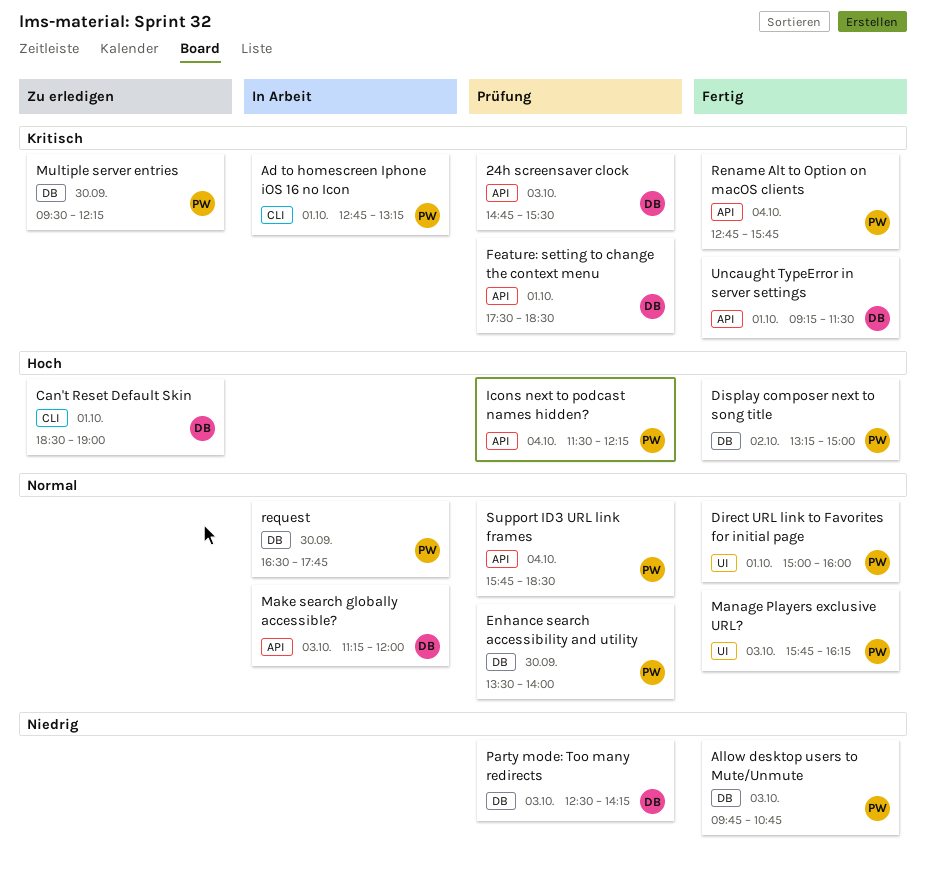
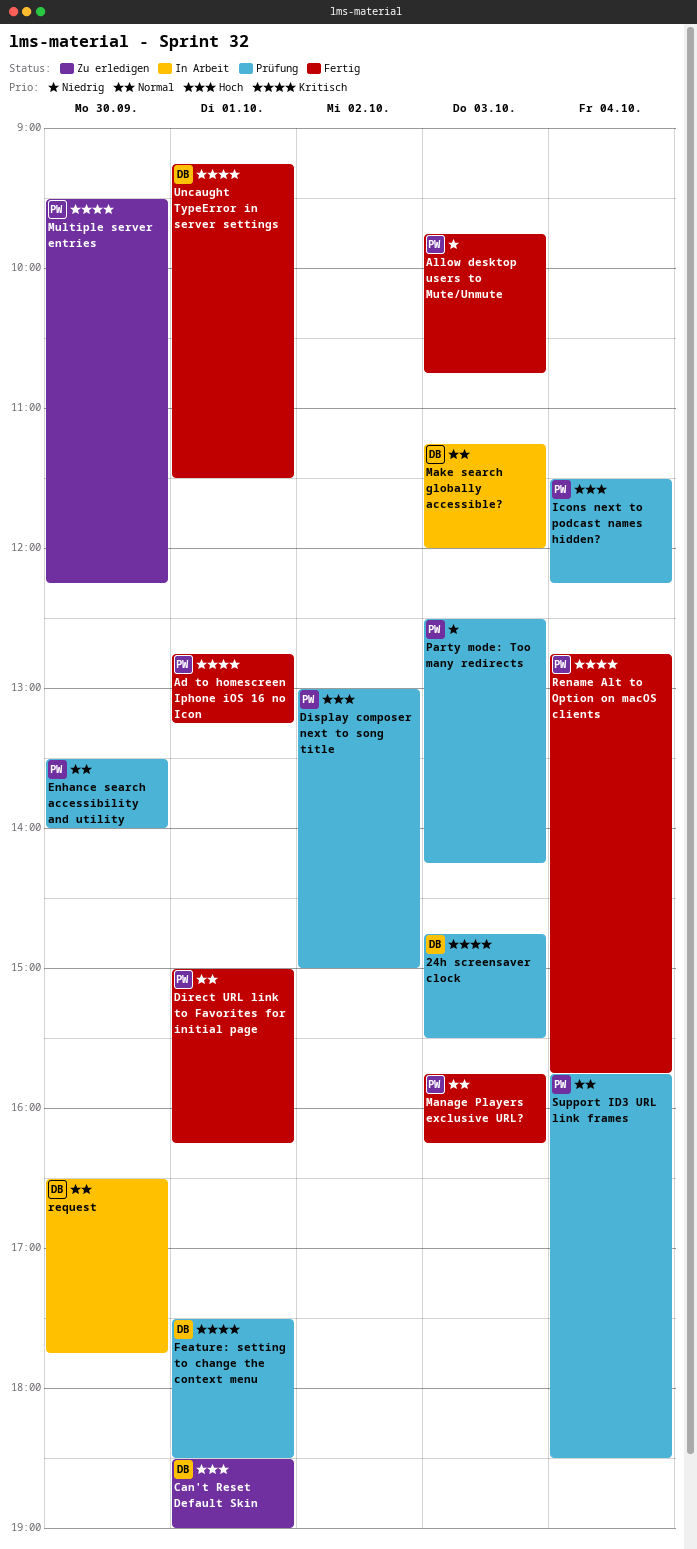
Ad to homescreen Iphone iOS 16 no Icon, status: In Arbeit -> Fertig
Direct URL link to Favorites for initial page, ends: 16:00 -> 16:15
Display composer next to song title, status: Fertig -> Prüfung
Display composer next to song title, begins: 13:15 -> 13:00
Party mode: Too many redirects, owner: DB -> PW
request, owner: PW -> DB

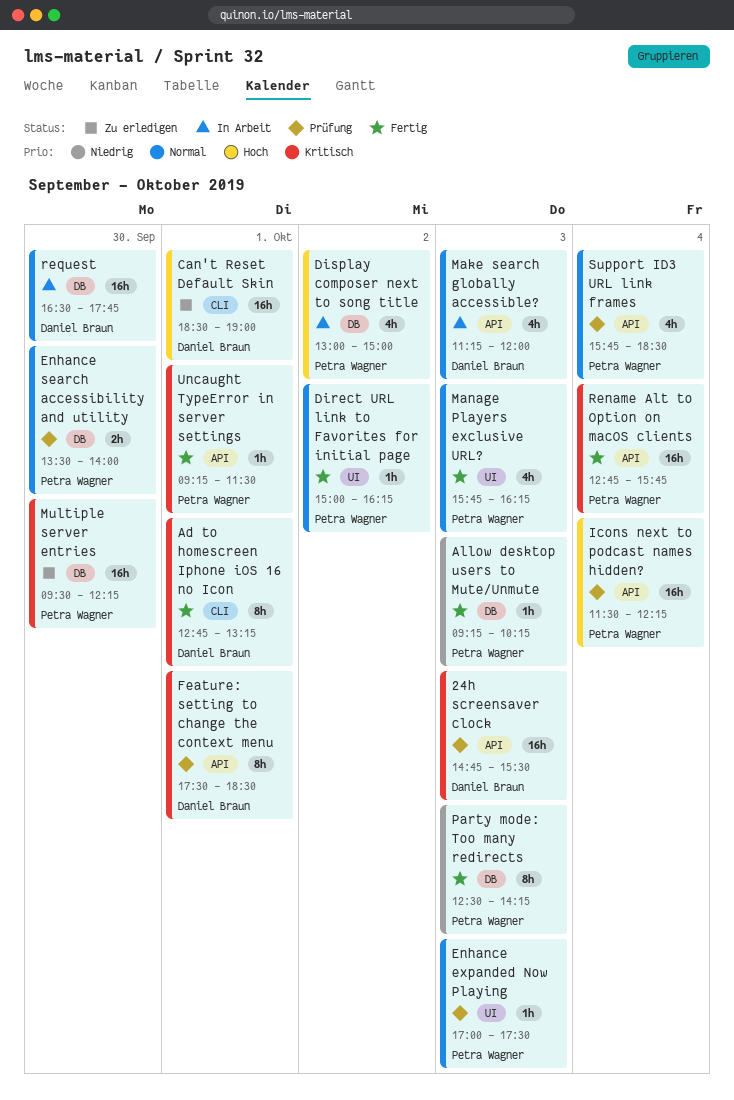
Ad to homescreen Iphone iOS 16 no Icon, owner: Petra Wagner -> Daniel Braun
Allow desktop users to Mute/Unmute, begins: 09:45 -> 09:15
Allow desktop users to Mute/Unmute, ends: 10:45 -> 10:15
Direct URL link to Favorites for initial page, day: Oct 1 -> Oct 2
Display composer next to song title, status: Prüfung -> In Arbeit
Enhance expanded Now Playing: none -> present
Party mode: Too many redirects, status: Prüfung -> Fertig
Uncaught TypeError in server settings, owner: Daniel Braun -> Petra Wagner

